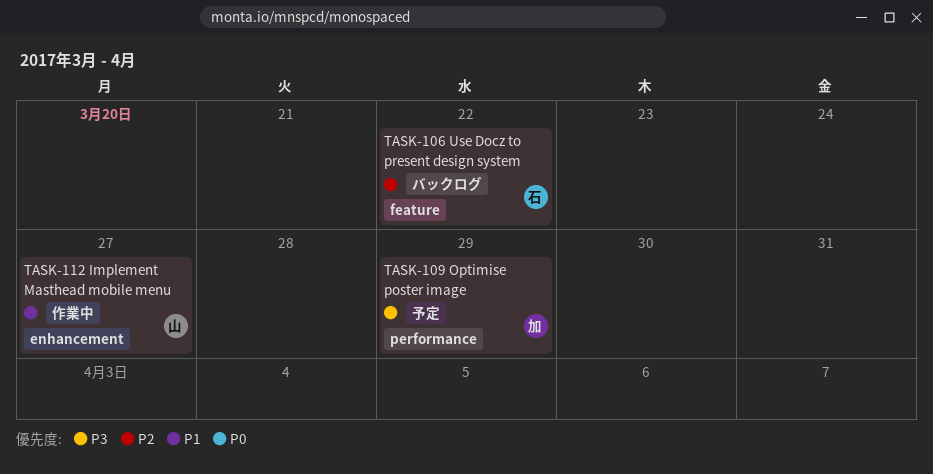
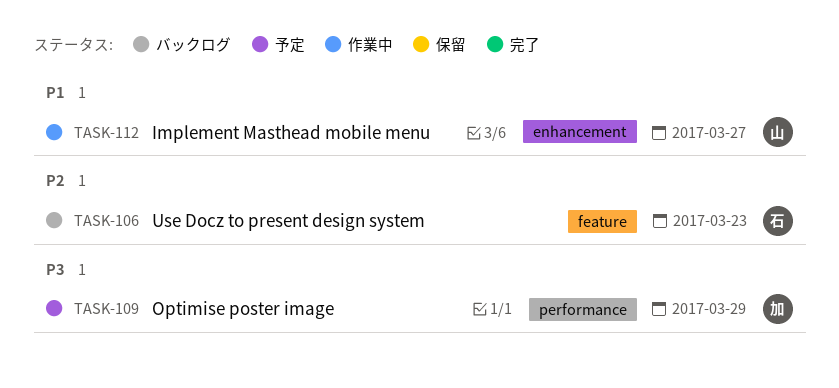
TASK-106, due: Mar 22 -> Mar 23

